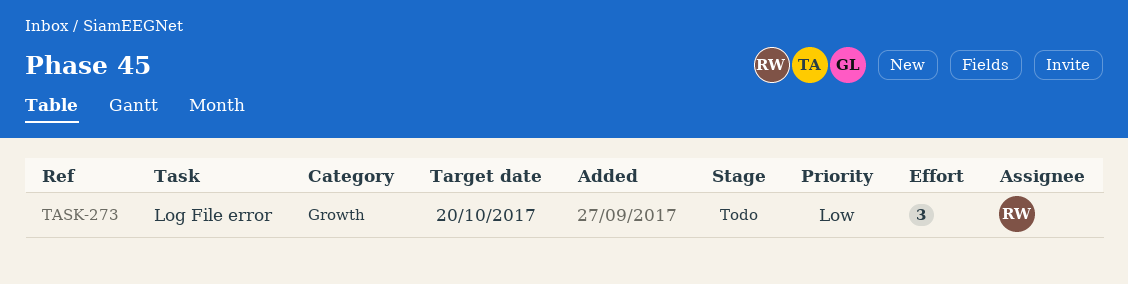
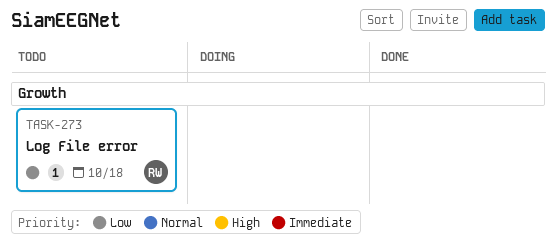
TASK-273, estimate: 3 -> 1
TASK-273, due: Oct 20 -> Oct 18

